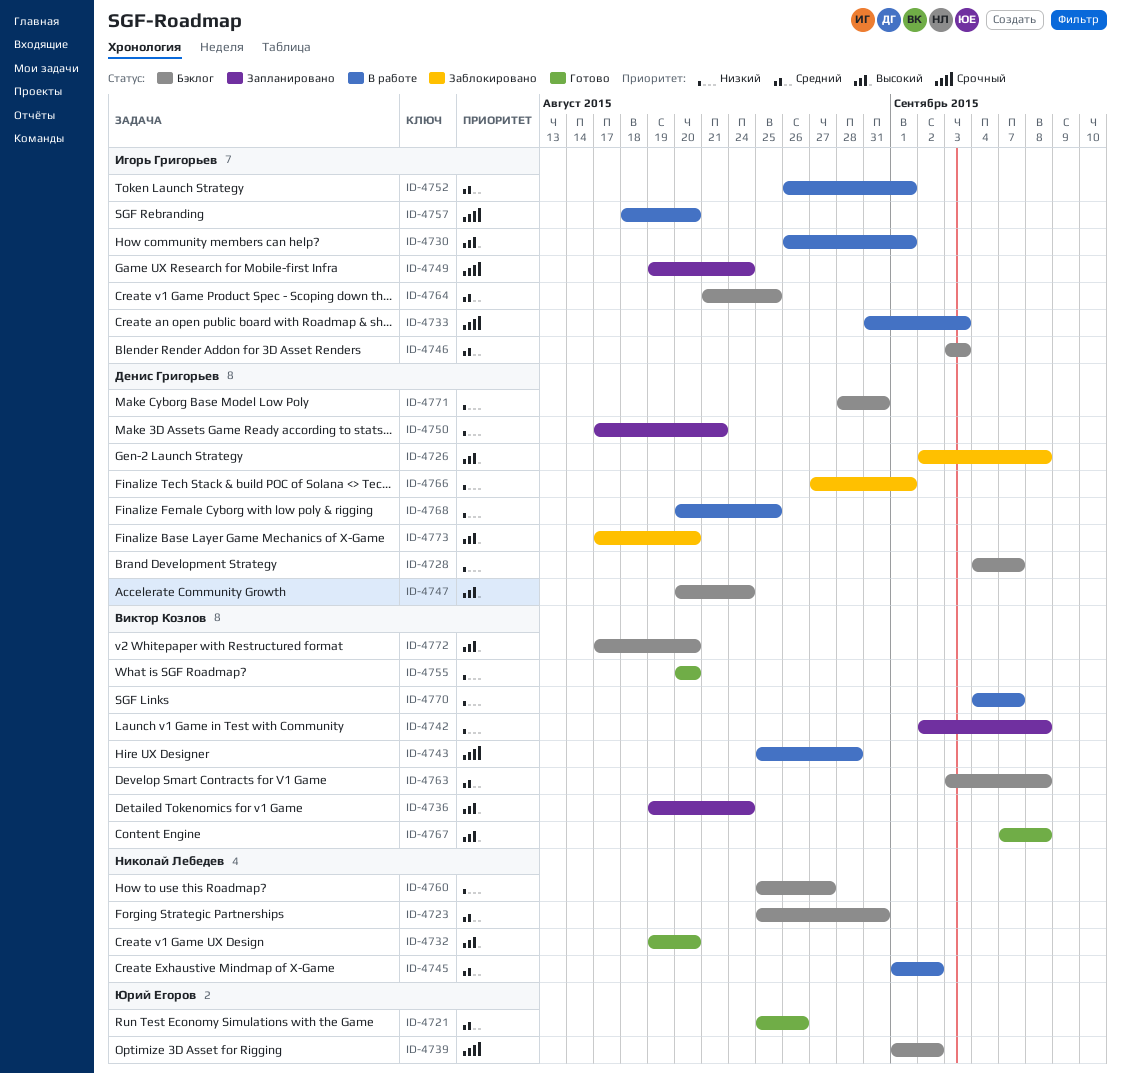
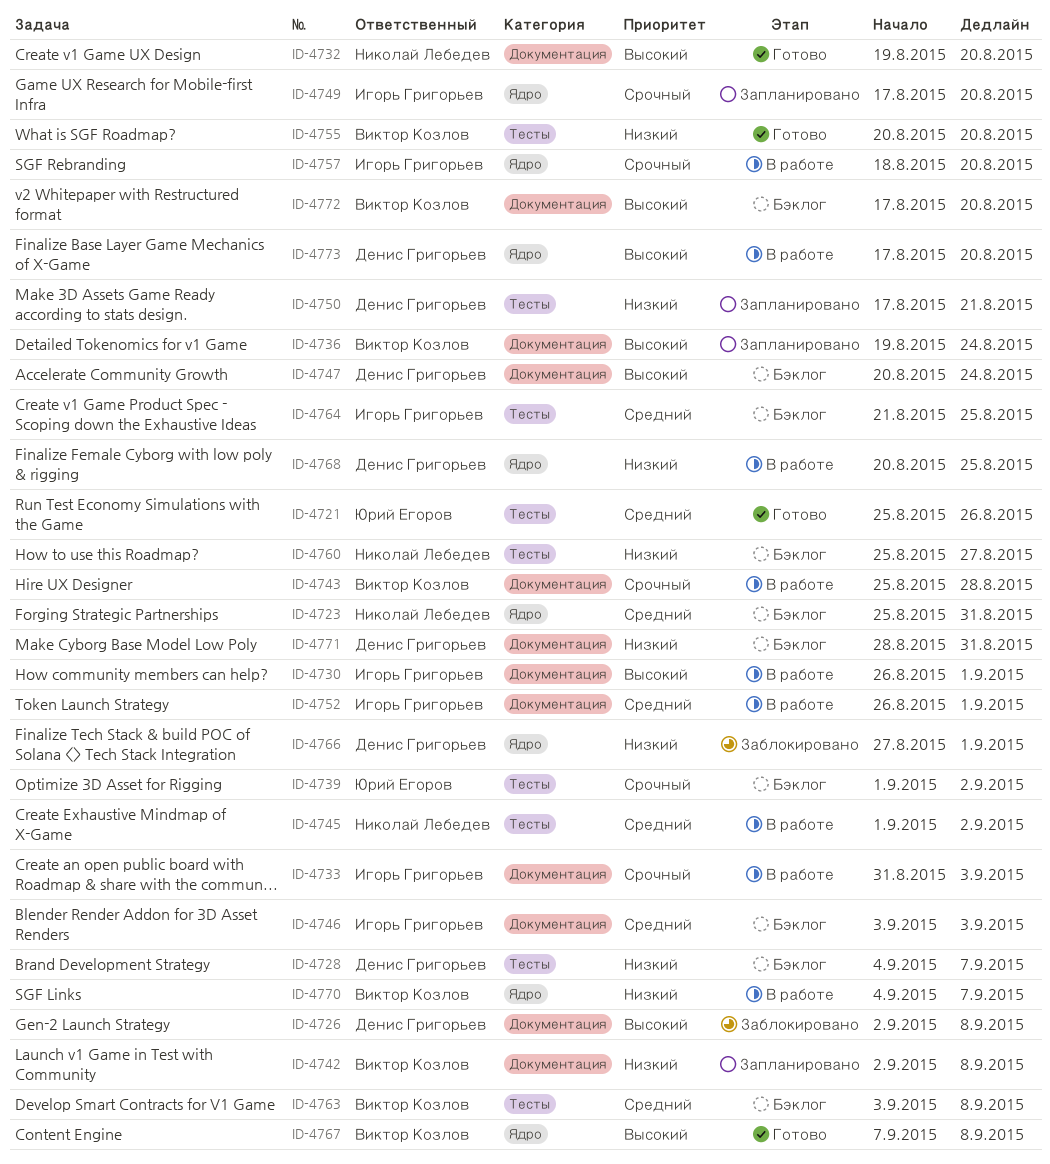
ID-4749, start: Aug 19 -> Aug 17
ID-4749, due: Aug 24 -> Aug 20
ID-4773, status: Заблокировано -> В работе

